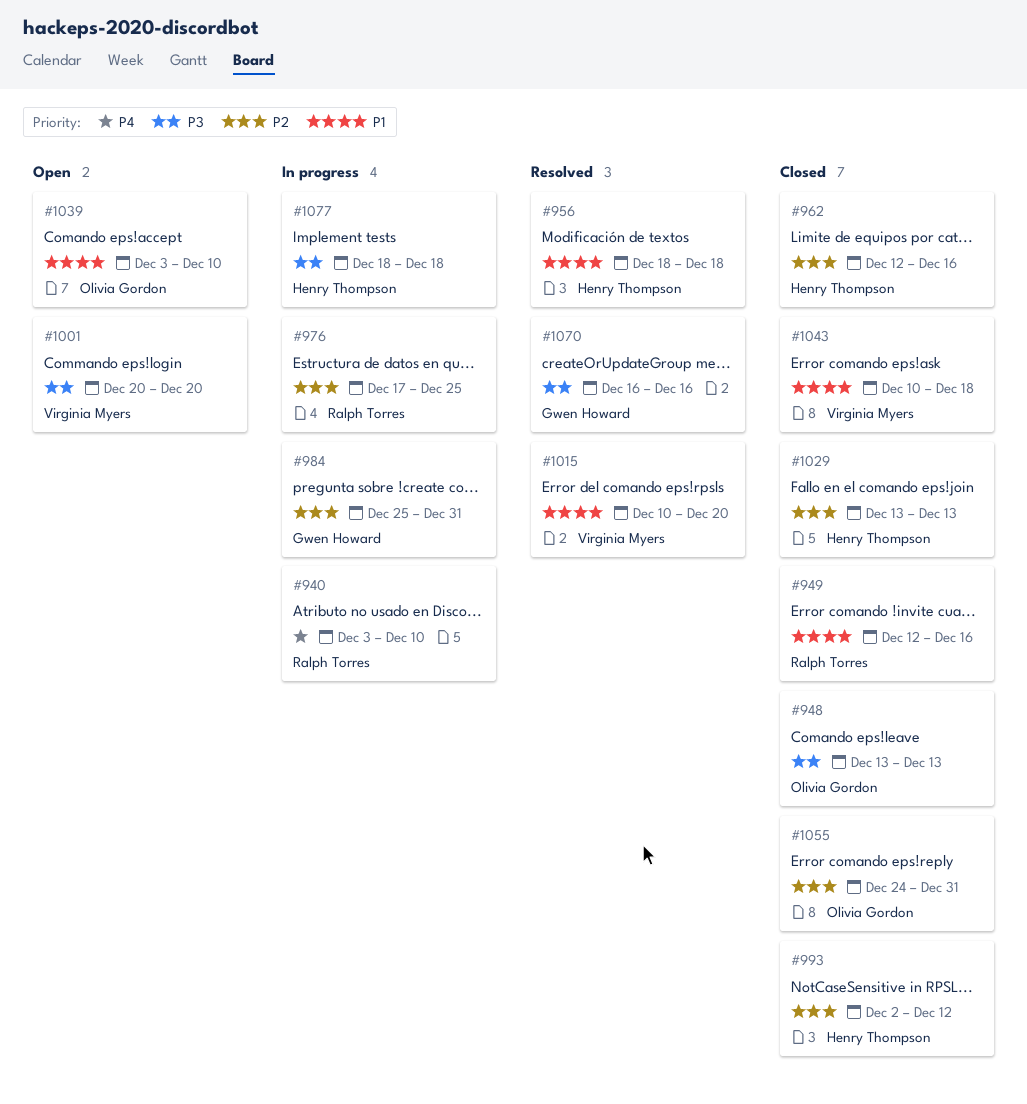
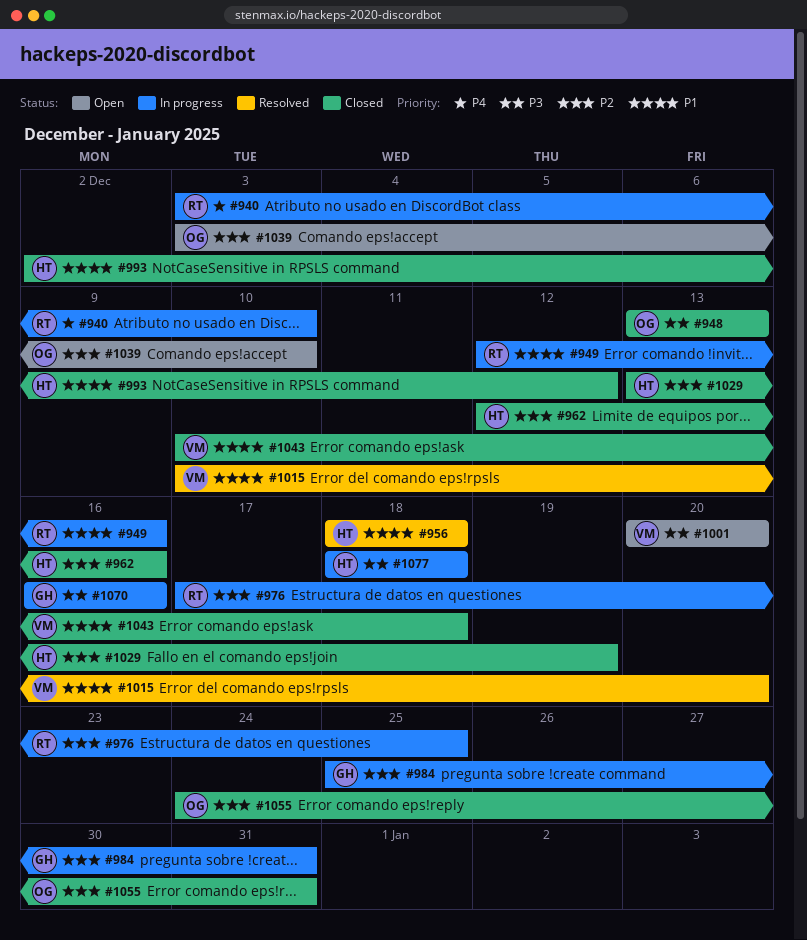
#949, status: Closed -> In progress
#993, priority: P2 -> P1
#1029, due: Dec 13 -> Dec 19
#1039, priority: P1 -> P2
#1070, status: Resolved -> In progress

